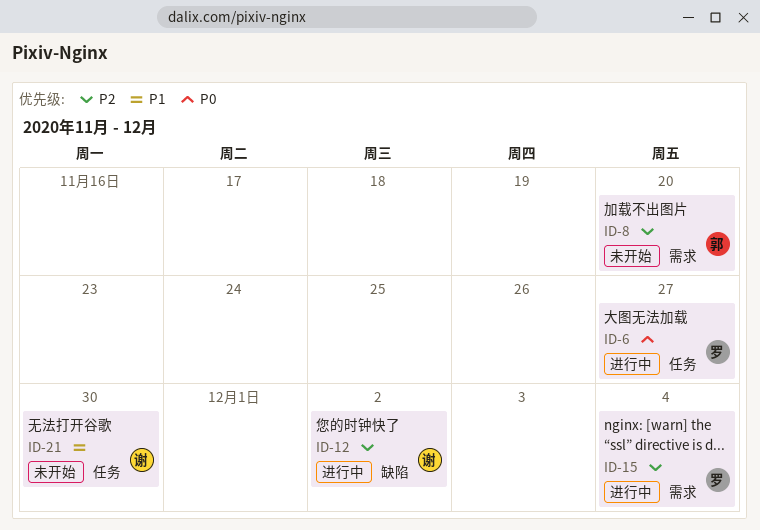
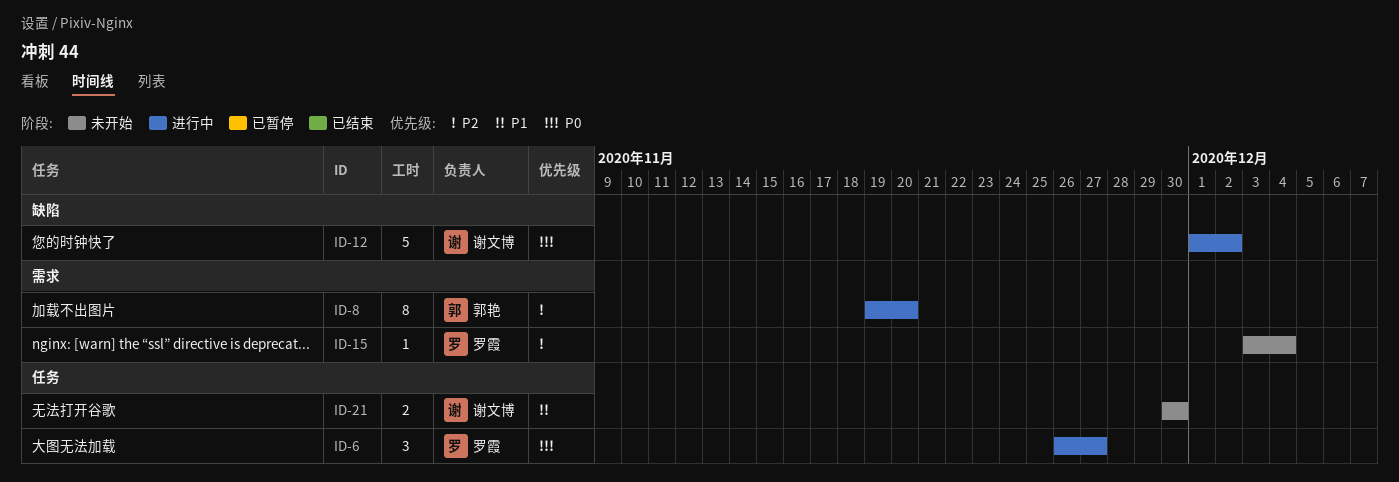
ID-8, status: 未开始 -> 进行中
ID-12, priority: P2 -> P0
ID-15, status: 进行中 -> 未开始

